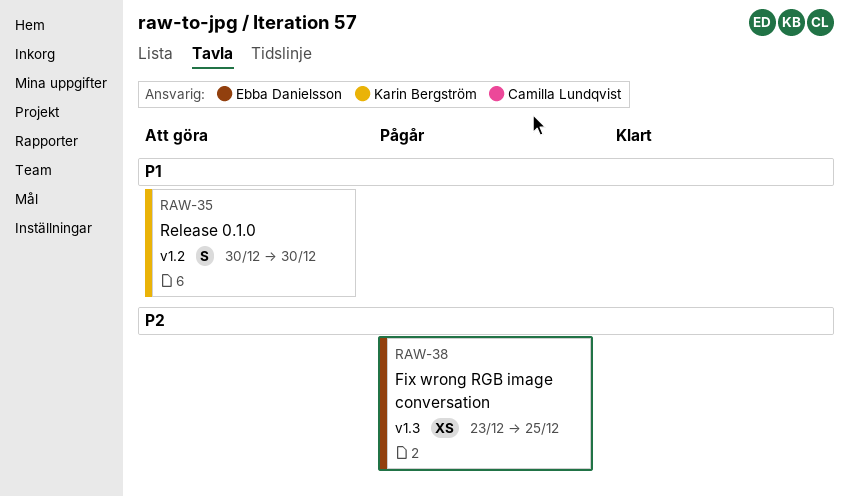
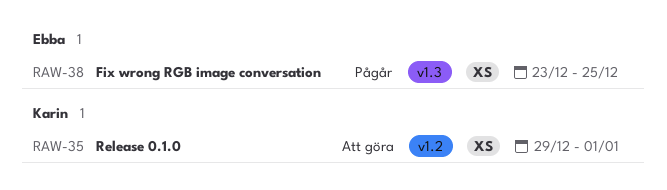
RAW-35, estimate: S -> XS
RAW-35, start: Dec 30 -> Dec 29
RAW-35, due: Dec 30 -> Jan 1

